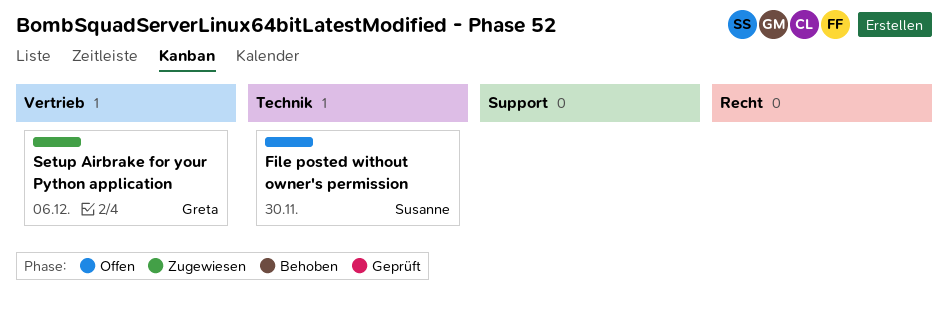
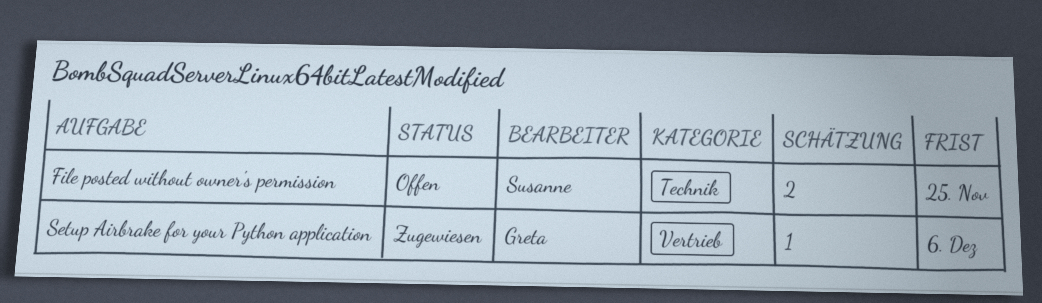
File posted without owner's permission, due: Nov 30 -> Nov 25

